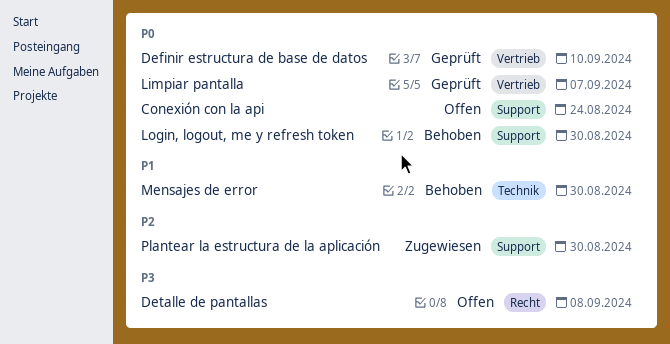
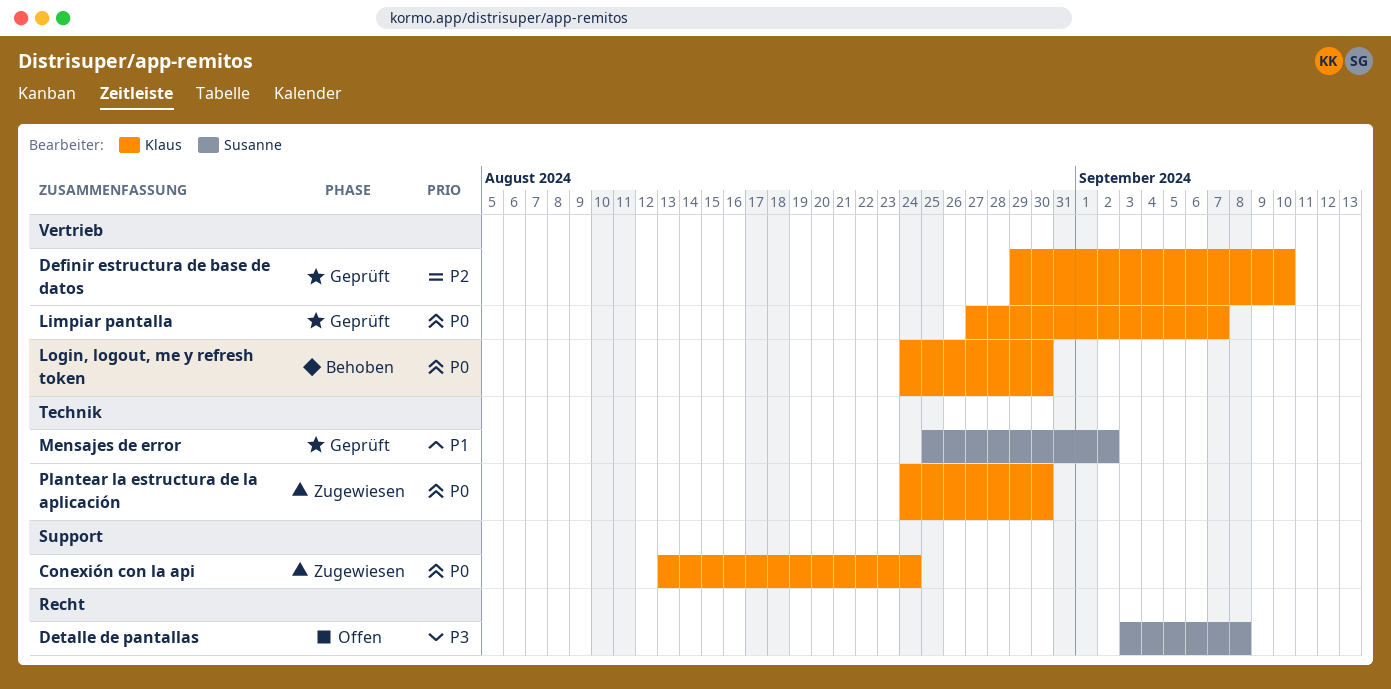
Conexión con la api, status: Offen -> Zugewiesen
Definir estructura de base de datos, priority: P0 -> P2
Login, logout, me y refresh token, label: Support -> Vertrieb
Mensajes de error, status: Behoben -> Geprüft
Mensajes de error, due: Aug 30 -> Sep 2
Plantear la estructura de la aplicación, priority: P2 -> P0
Plantear la estructura de la aplicación, label: Support -> Technik

